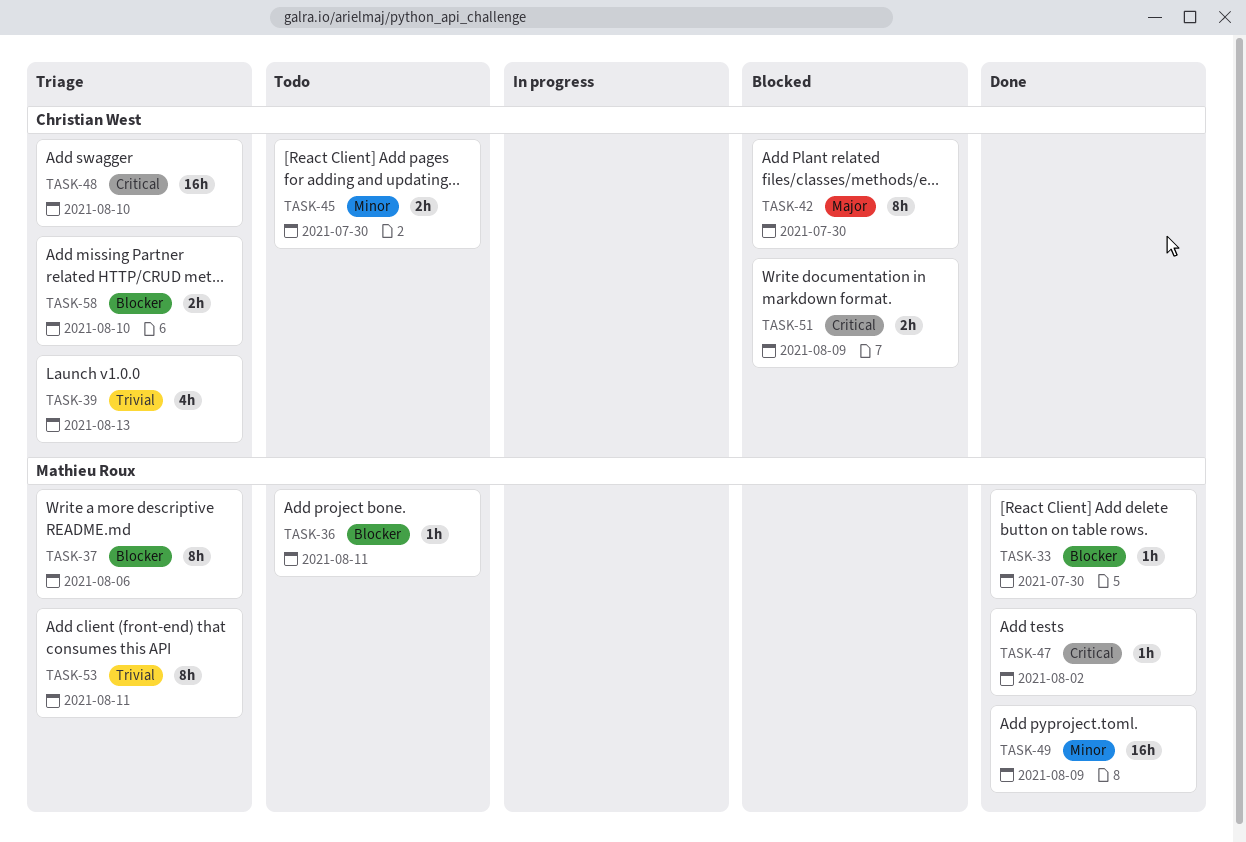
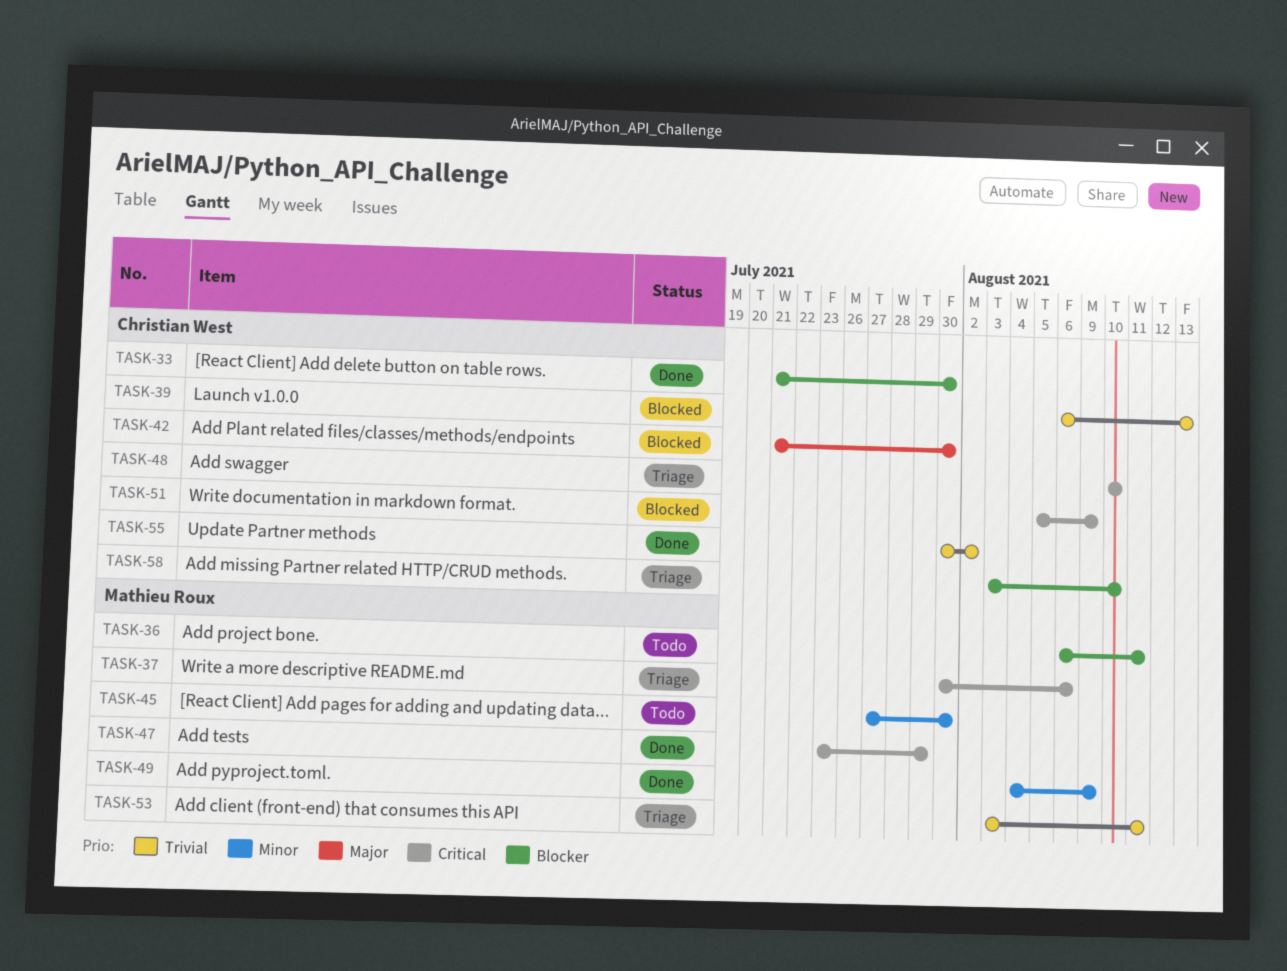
TASK-33, owner: Mathieu Roux -> Christian West
TASK-37, priority: Blocker -> Critical
TASK-39, status: Triage -> Blocked
TASK-45, owner: Christian West -> Mathieu Roux
TASK-47, due: Aug 2 -> Jul 29
TASK-55: none -> present

